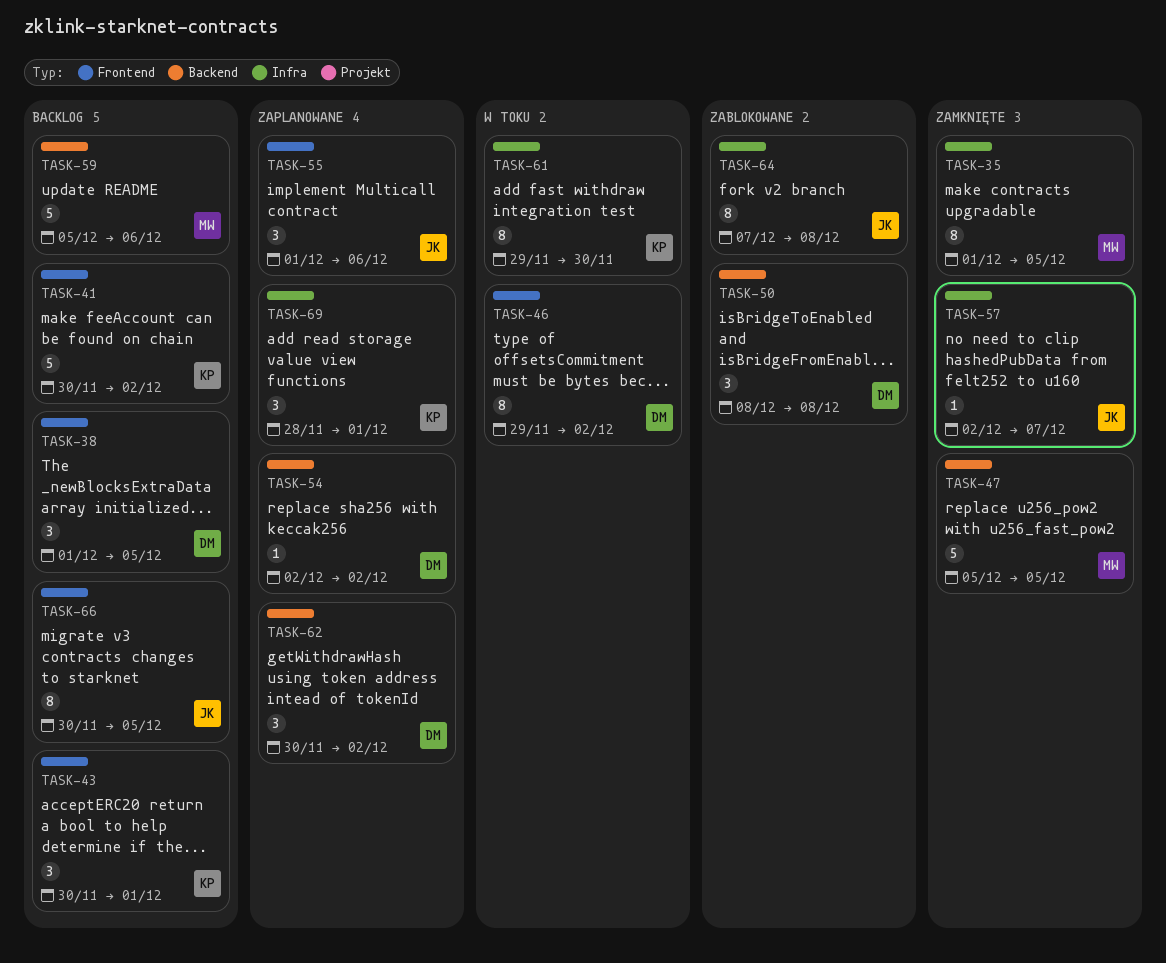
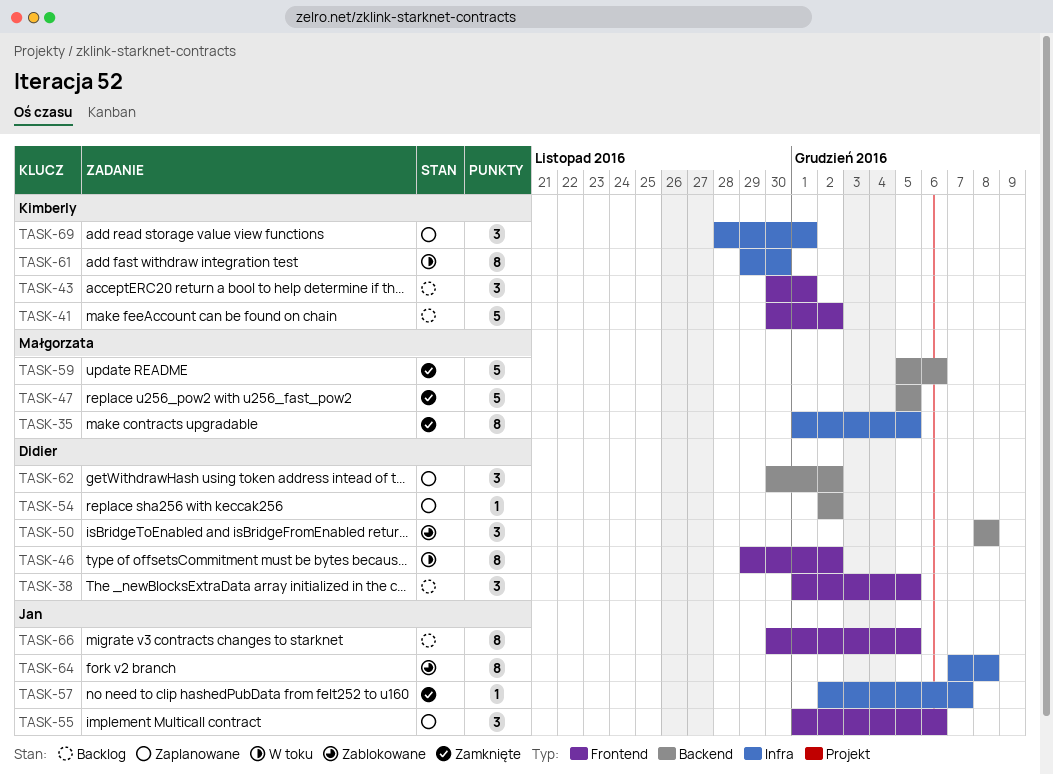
TASK-59, status: Backlog -> Zamknięte

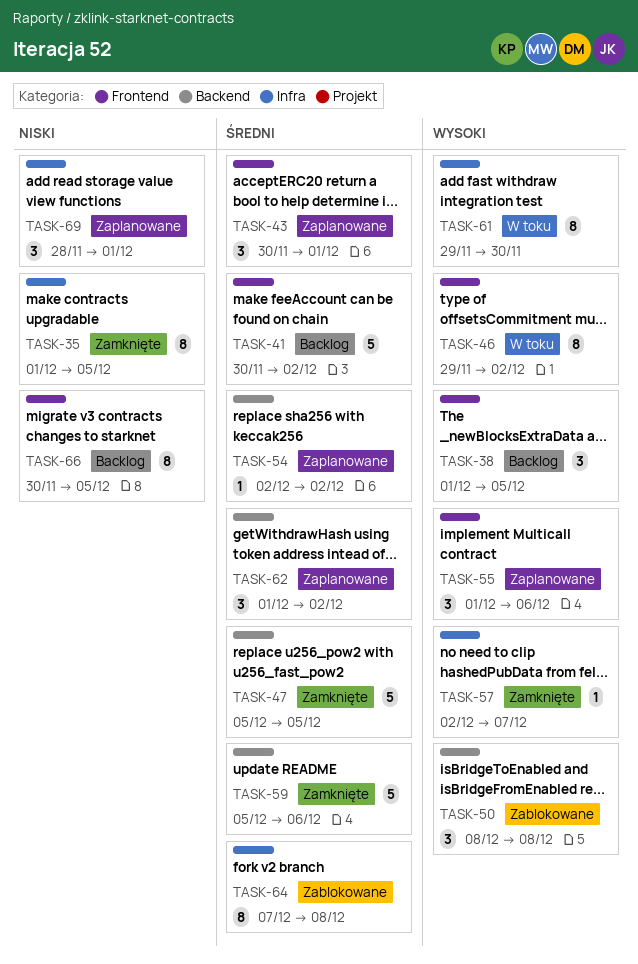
TASK-43, status: Backlog -> Zaplanowane
TASK-62, start: Nov 30 -> Dec 1

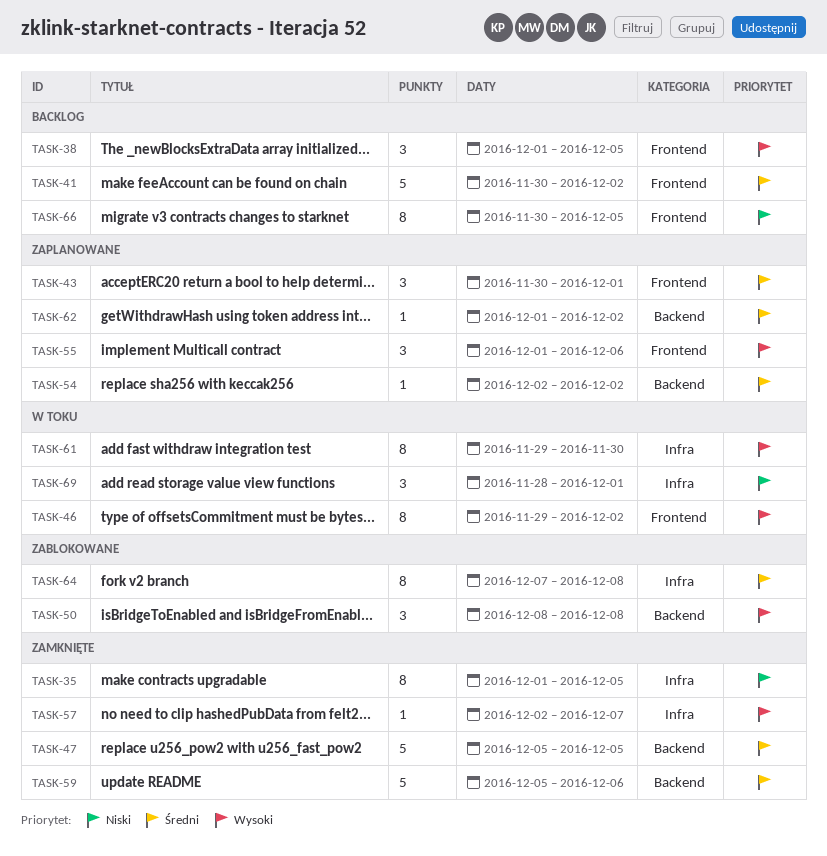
TASK-62, estimate: 3 -> 1
TASK-69, status: Zaplanowane -> W toku

